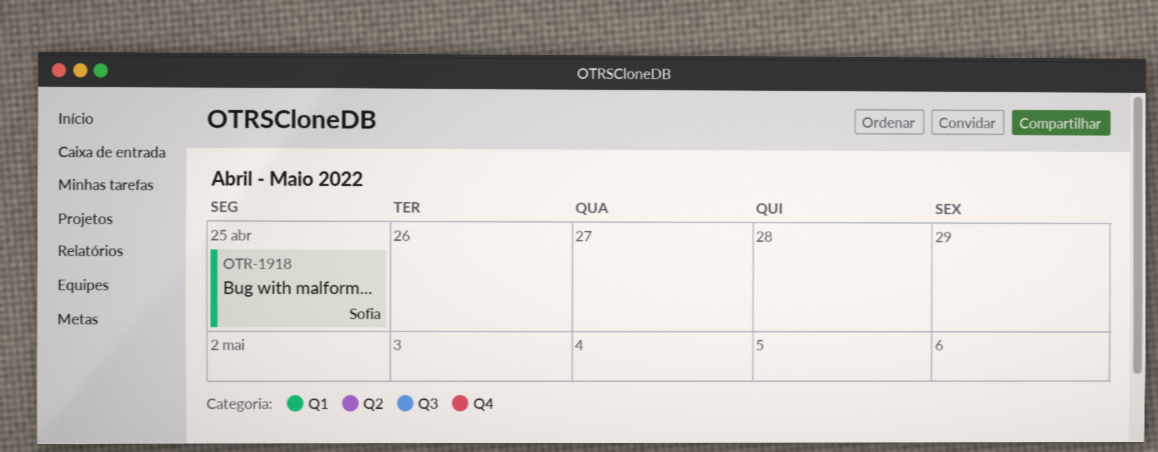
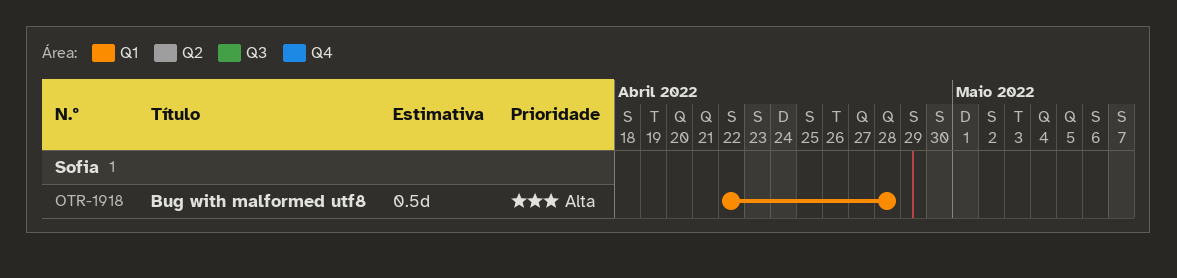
OTR-1918, due: Apr 25 -> Apr 28

